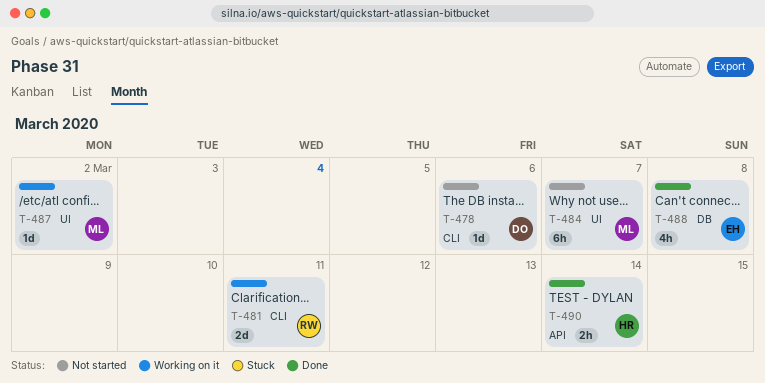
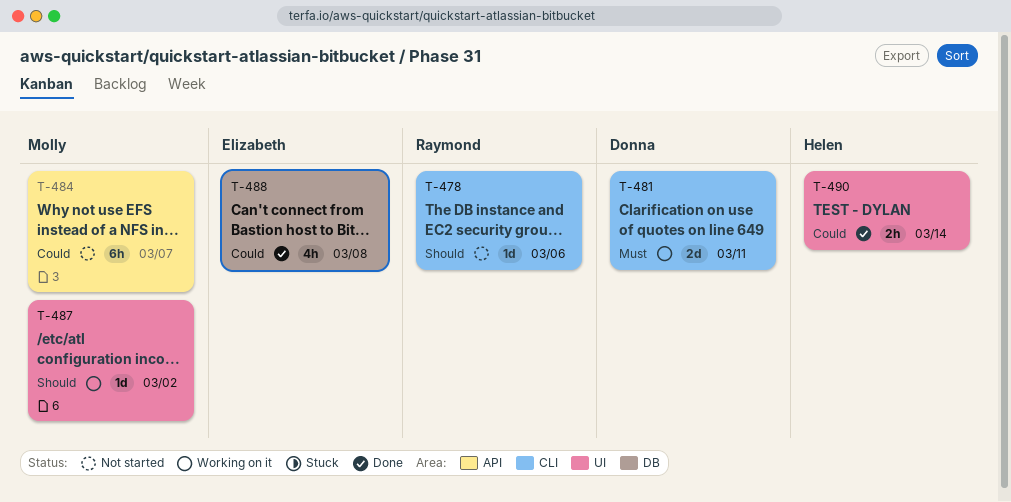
T-478, owner: Donna -> Raymond
T-481, owner: Raymond -> Donna
T-484, label: UI -> API
T-490, label: API -> UI

